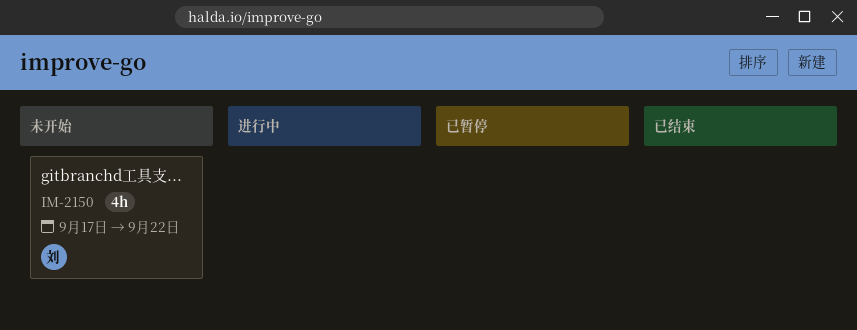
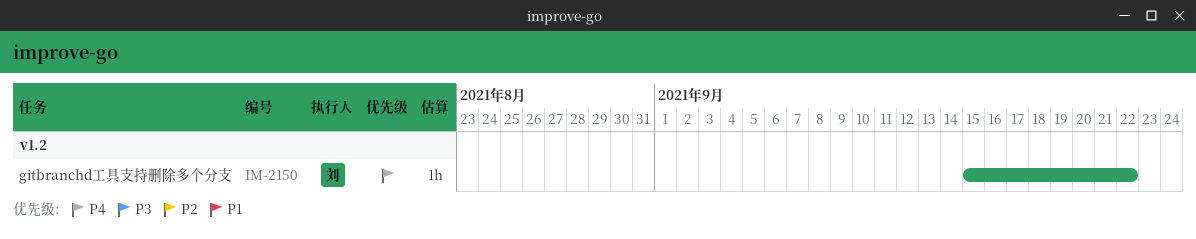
IM-2150, estimate: 4h -> 1h
IM-2150, start: Sep 17 -> Sep 15

